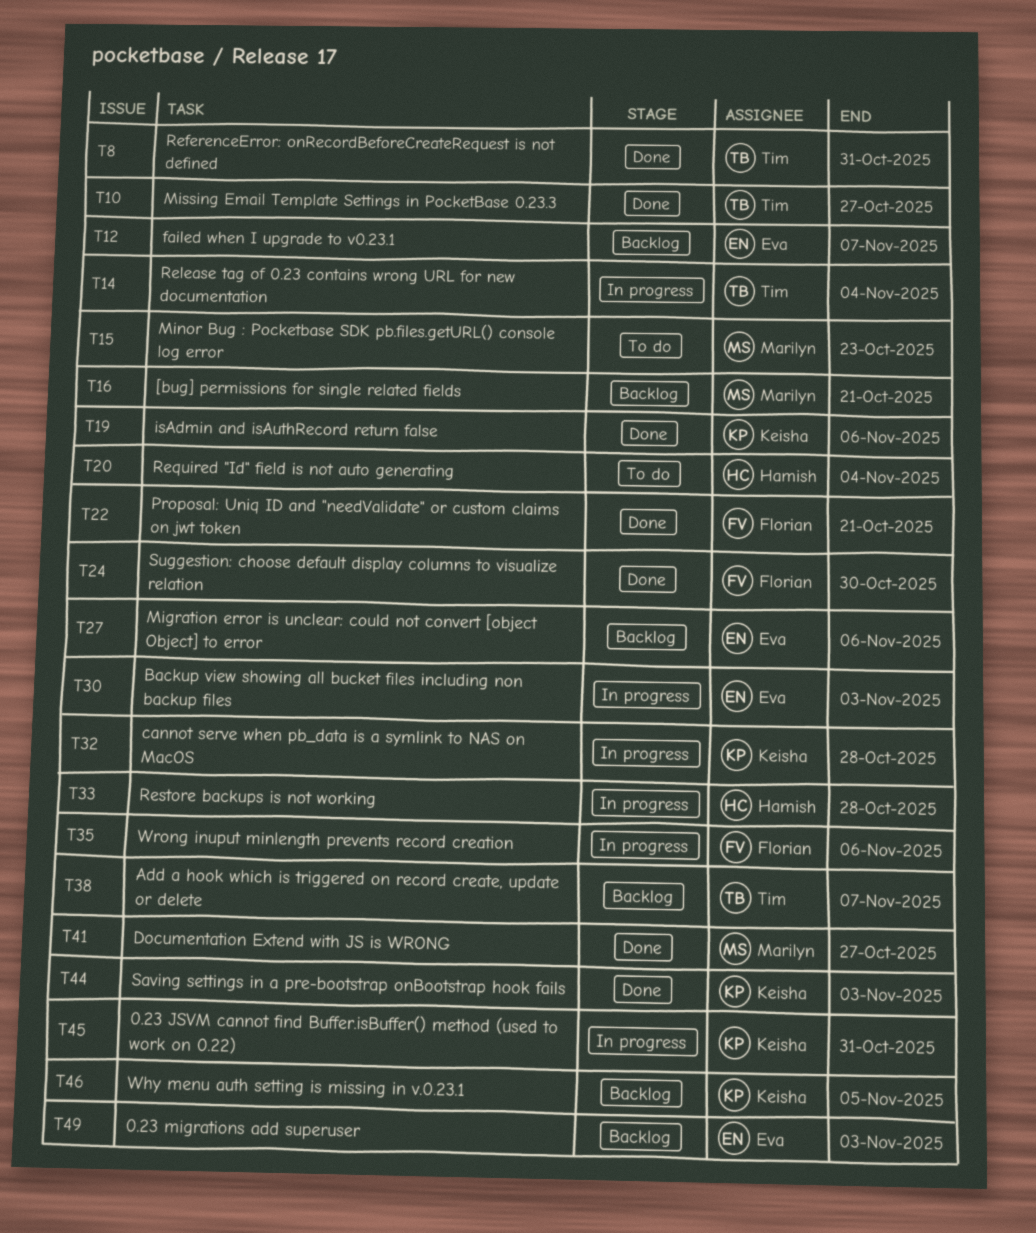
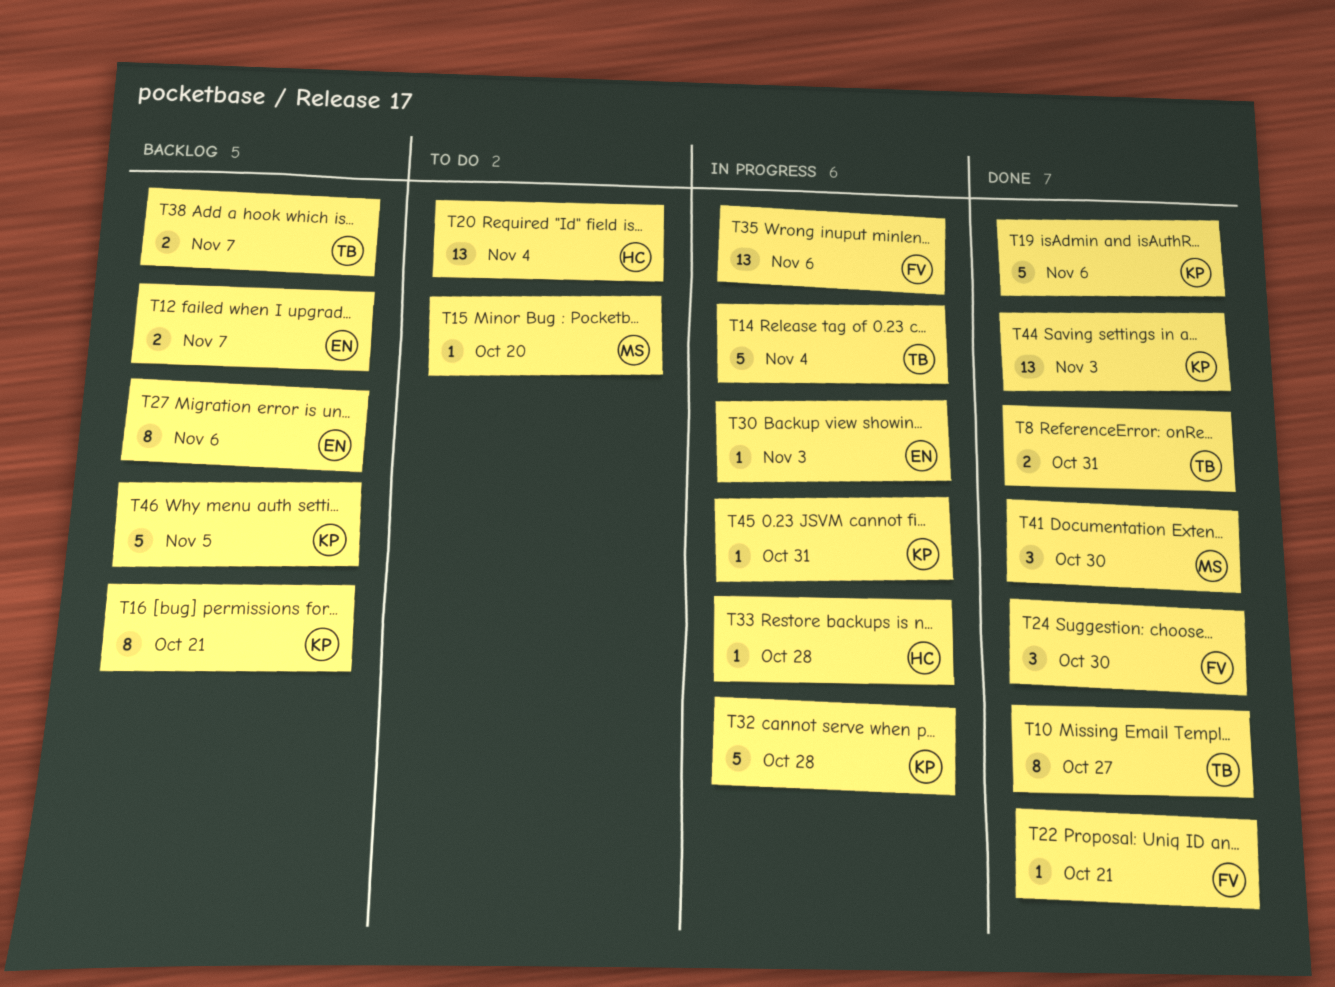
T15, due: Oct 23 -> Oct 20
T16, owner: Marilyn -> Keisha
T41, due: Oct 27 -> Oct 30
T49: present -> none

